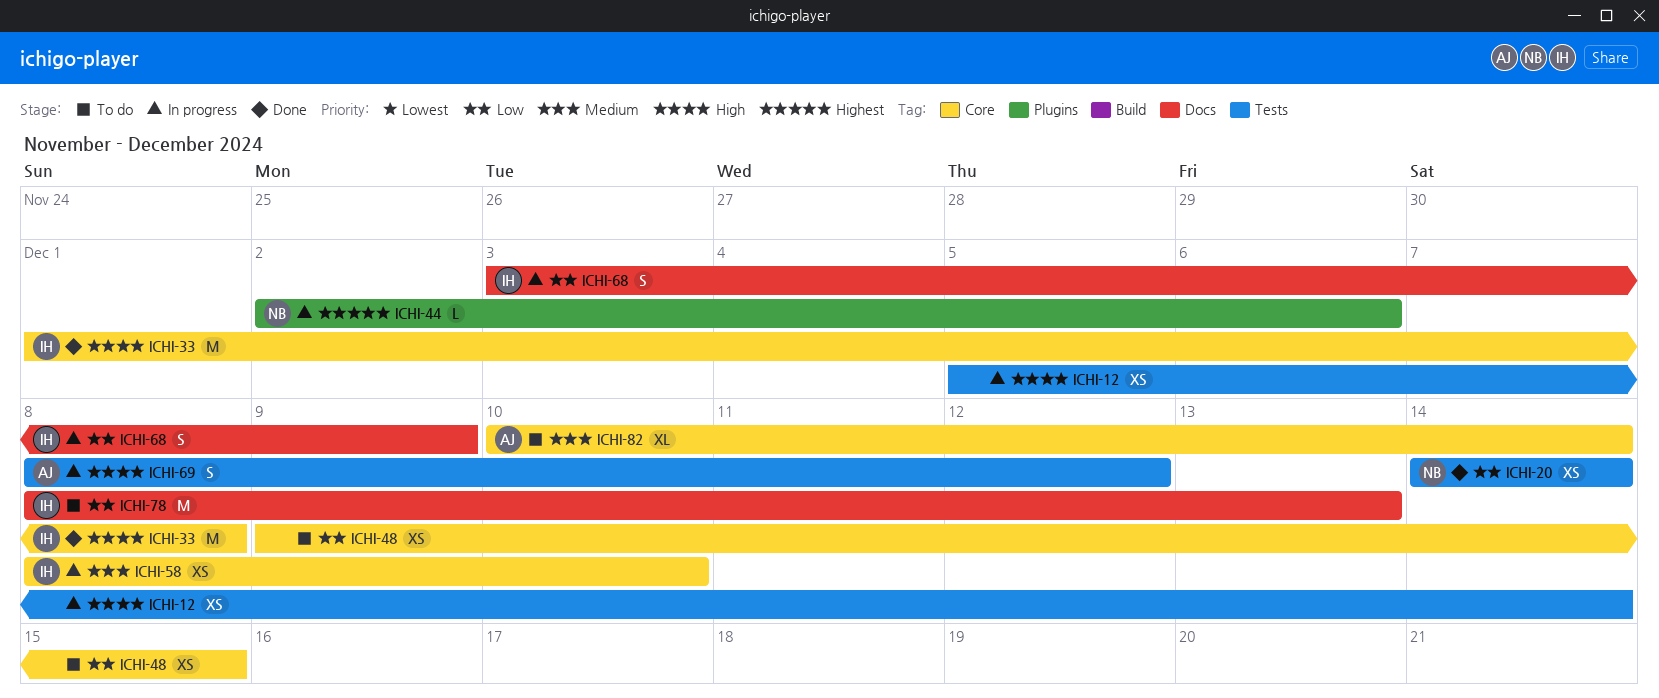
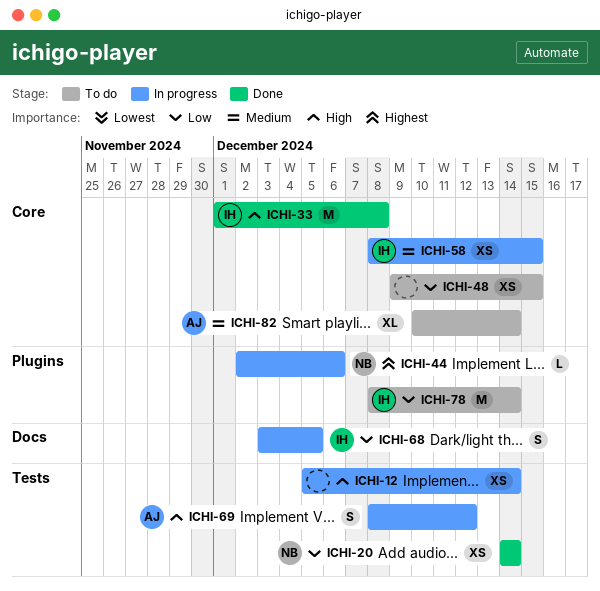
ICHI-58, due: Dec 10 -> Dec 15
ICHI-68, due: Dec 9 -> Dec 5
ICHI-78, label: Docs -> Plugins
ICHI-78, due: Dec 13 -> Dec 14

